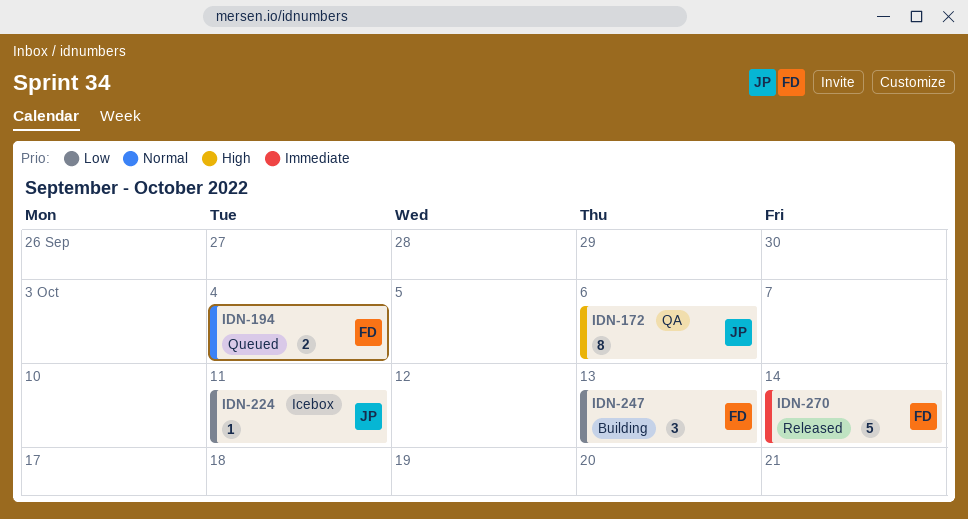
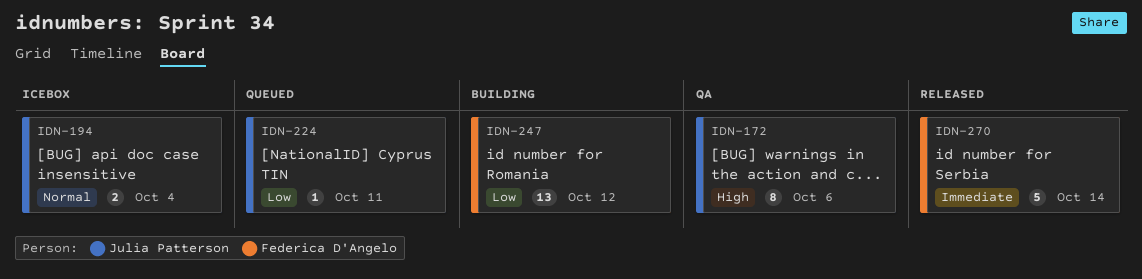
IDN-194, status: Queued -> Icebox
IDN-194, owner: Federica D'Angelo -> Julia Patterson
IDN-224, status: Icebox -> Queued
IDN-247, estimate: 3 -> 13
IDN-247, due: Oct 13 -> Oct 12

